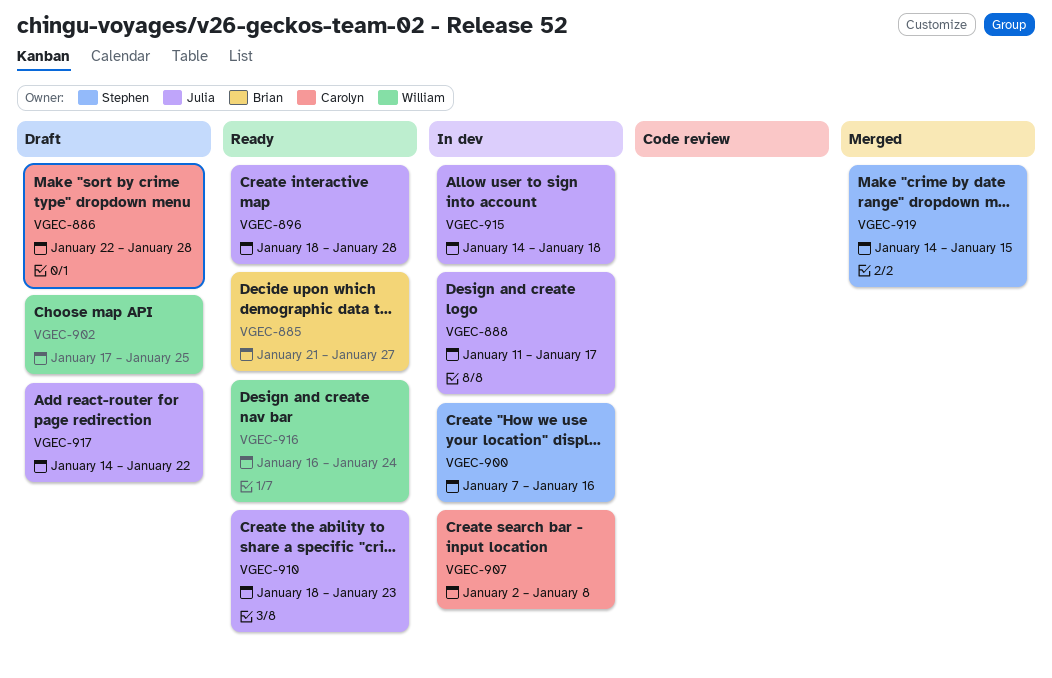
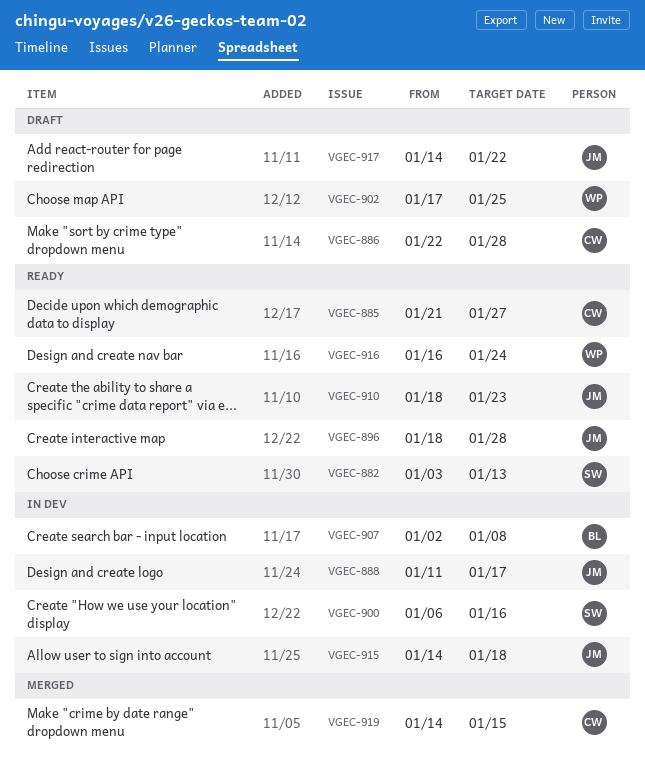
VGEC-882: none -> present
VGEC-885, owner: Brian -> Carolyn
VGEC-900, start: Jan 7 -> Jan 6
VGEC-907, owner: Carolyn -> Brian
VGEC-919, owner: Stephen -> Carolyn

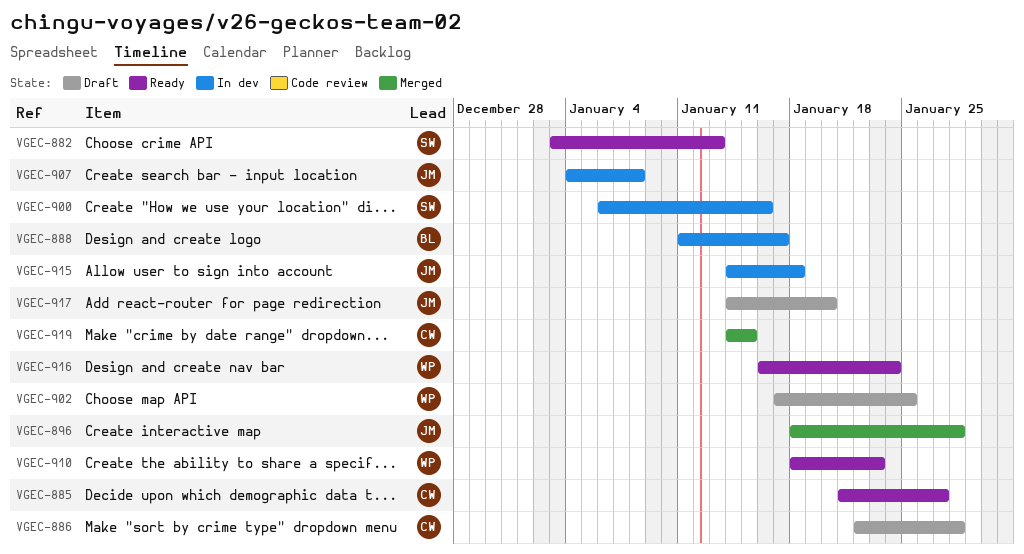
VGEC-888, owner: JM -> BL
VGEC-896, status: Ready -> Merged
VGEC-907, owner: BL -> JM
VGEC-907, start: Jan 2 -> Jan 4
VGEC-910, owner: JM -> WP
VGEC-917, due: Jan 22 -> Jan 20

